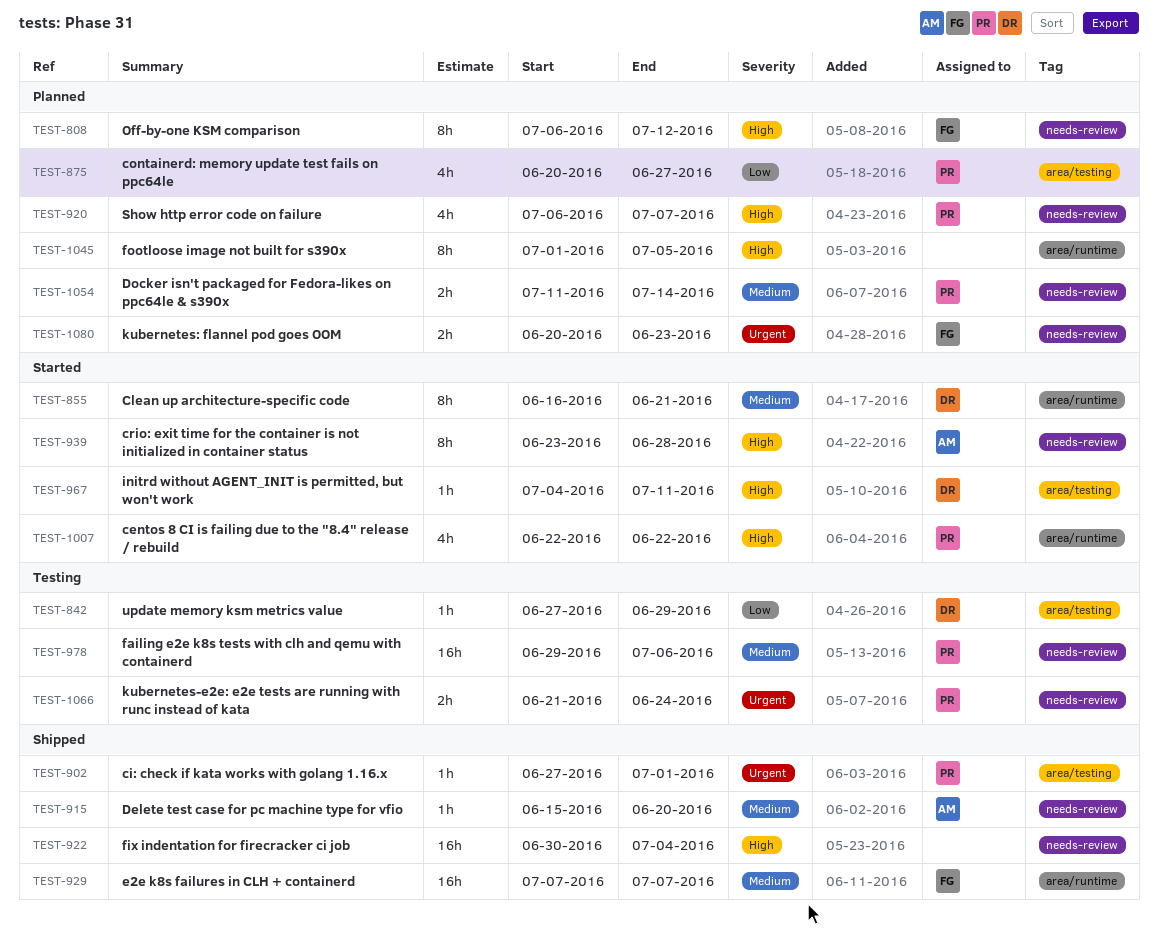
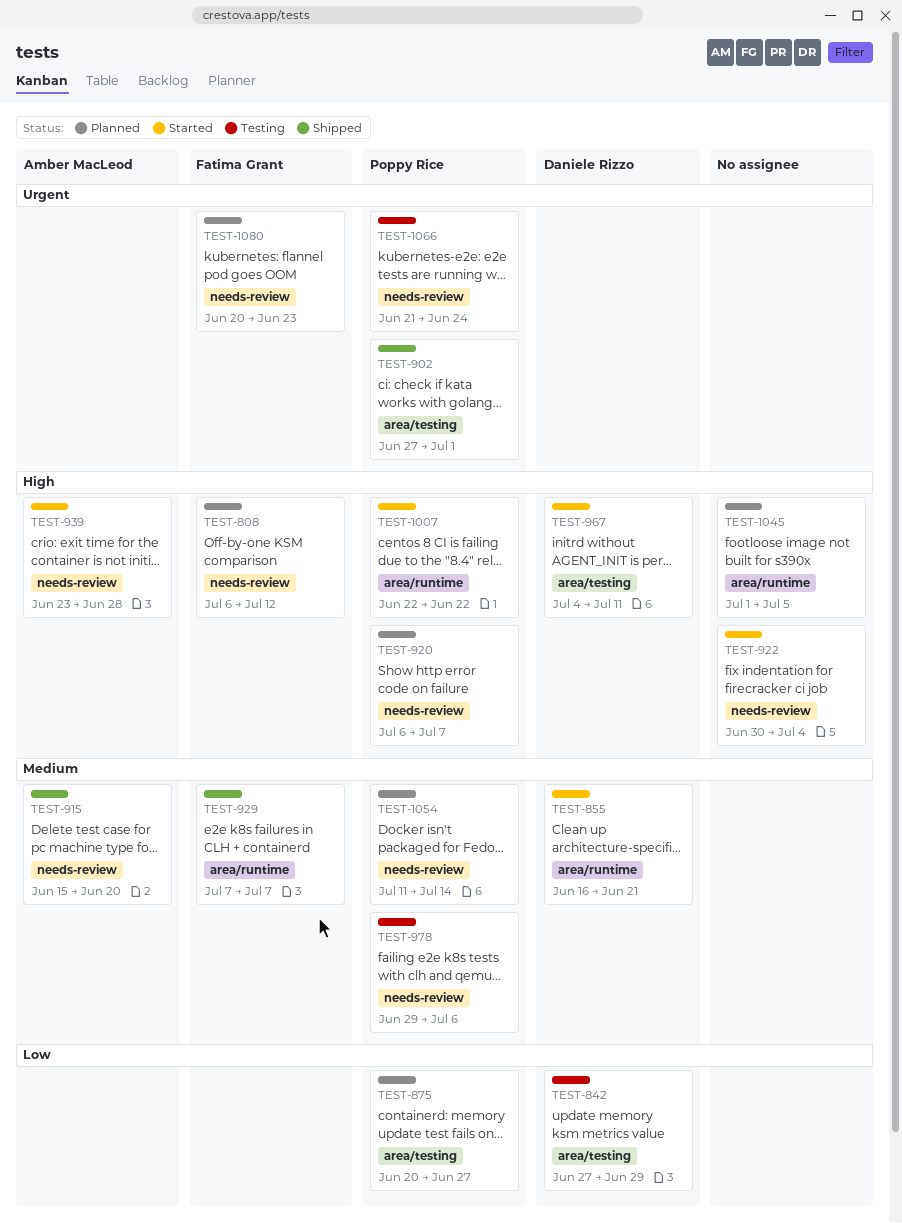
TEST-922, status: Shipped -> Started

